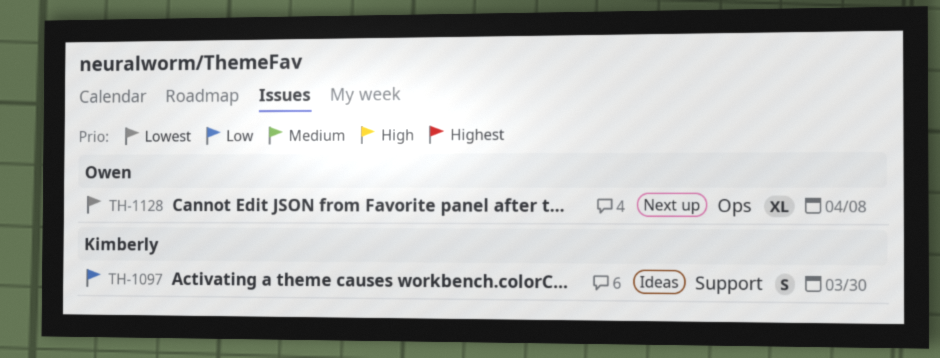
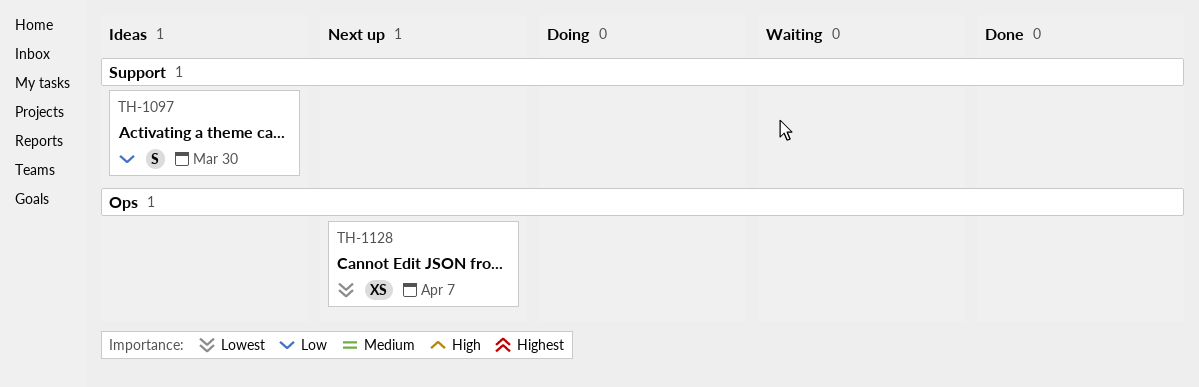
TH-1128, estimate: XL -> XS
TH-1128, due: Apr 8 -> Apr 7

